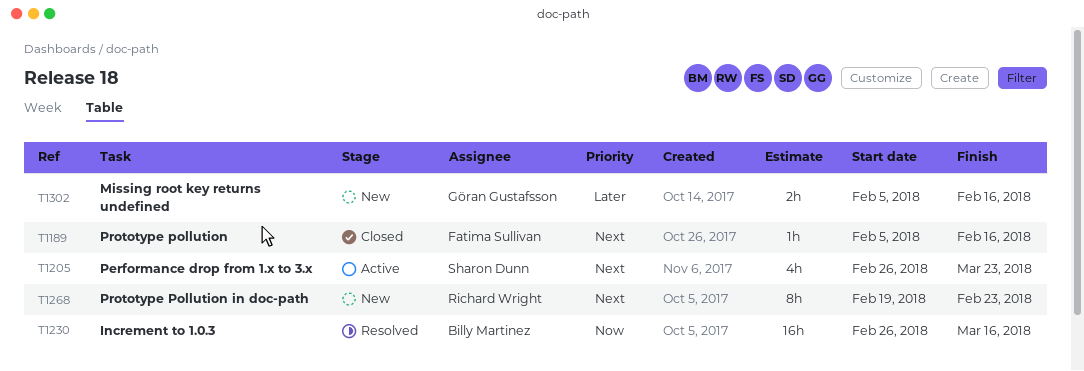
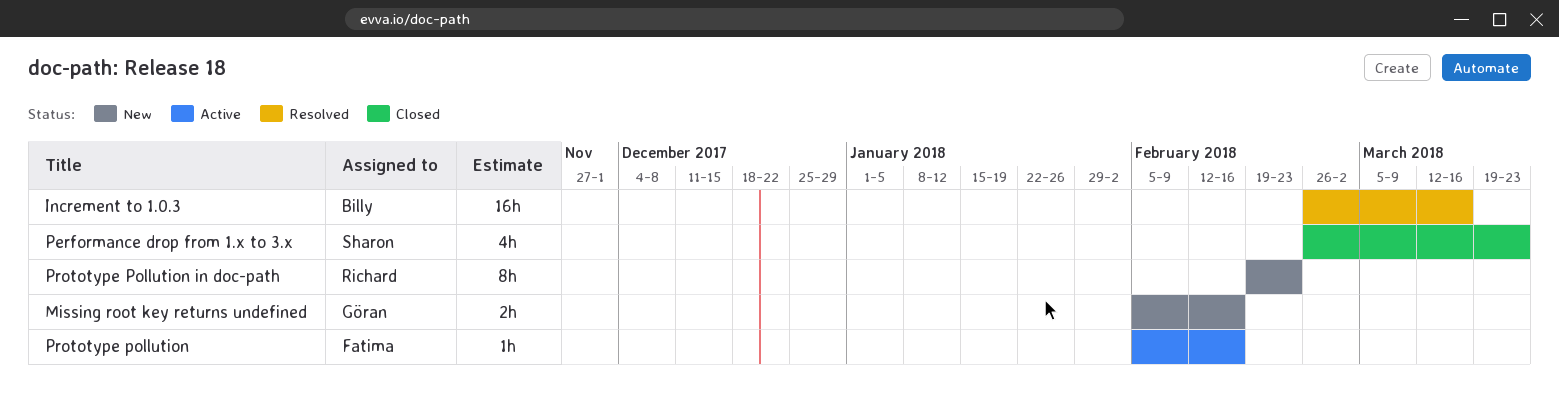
Performance drop from 1.x to 3.x, status: Active -> Closed
Prototype pollution, status: Closed -> Active

